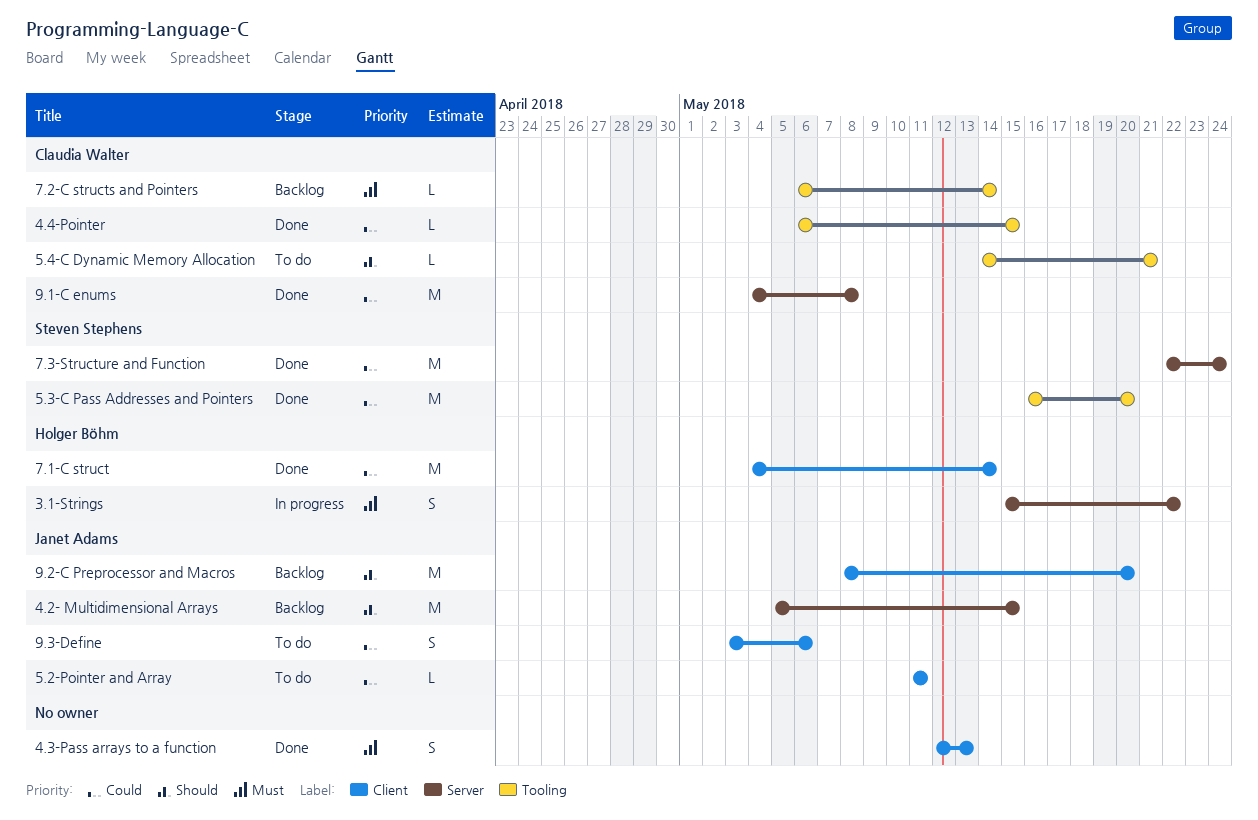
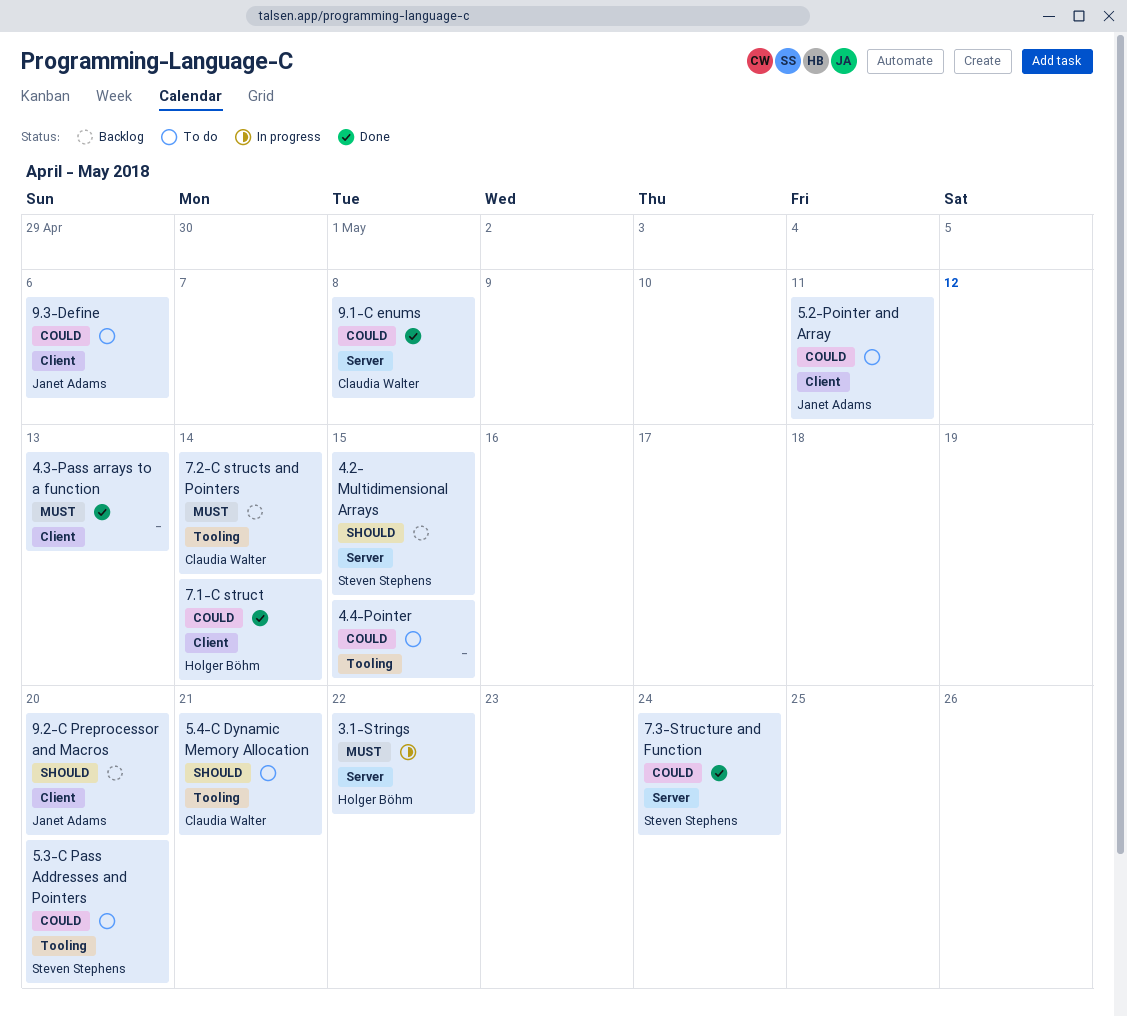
4.2- Multidimensional Arrays, owner: Janet Adams -> Steven Stephens
4.4-Pointer, status: Done -> To do
4.4-Pointer, owner: Claudia Walter -> none
5.3-C Pass Addresses and Pointers, status: Done -> To do

